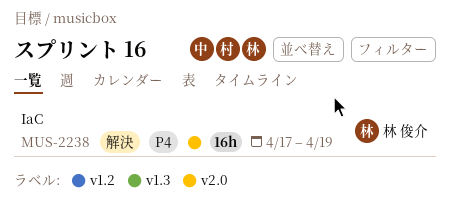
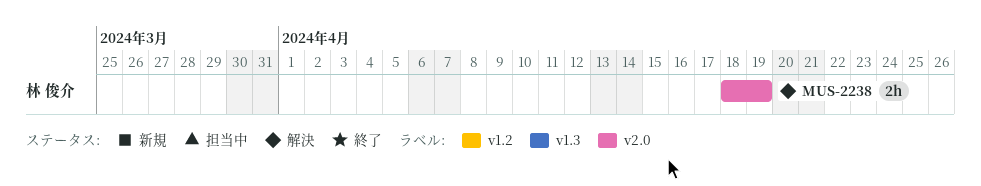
MUS-2238, estimate: 16h -> 2h
MUS-2238, start: Apr 17 -> Apr 18

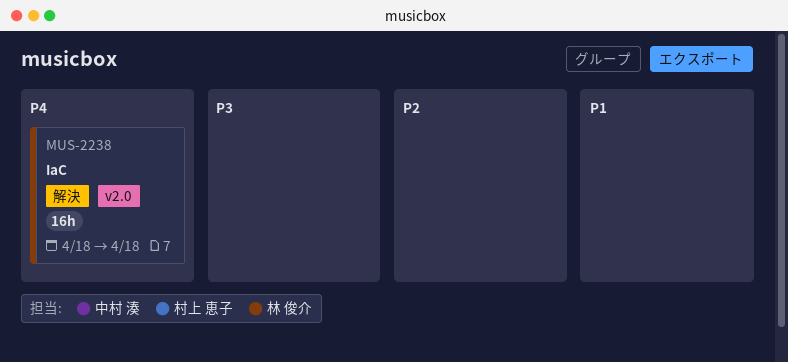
MUS-2238, estimate: 2h -> 16h
MUS-2238, due: Apr 19 -> Apr 18

